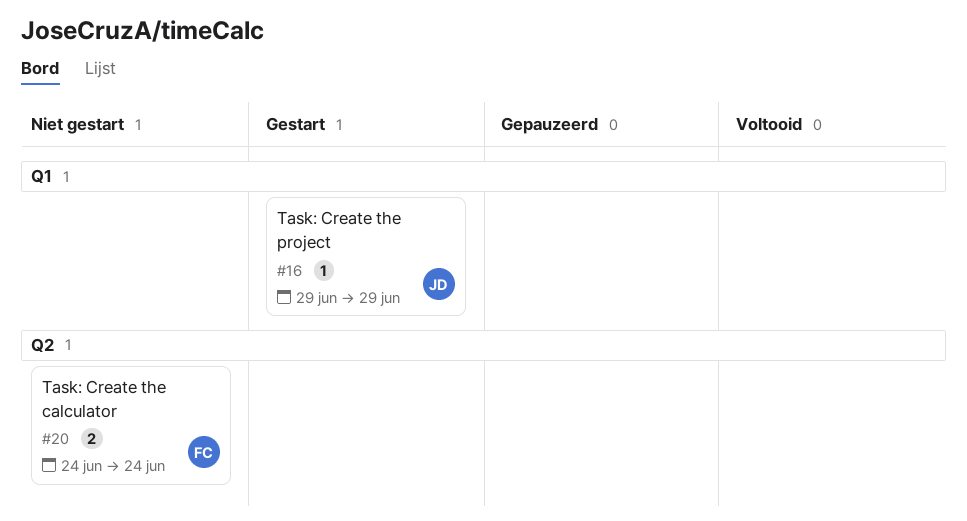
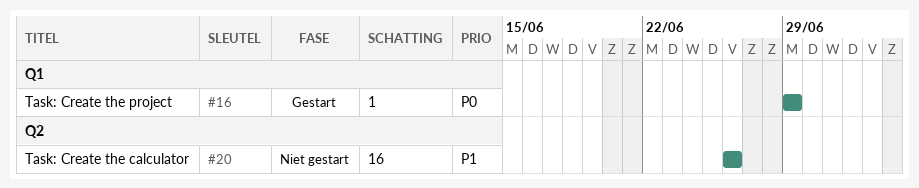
#20, estimate: 2 -> 16
#20, start: Jun 24 -> Jun 26
#20, due: Jun 24 -> Jun 26

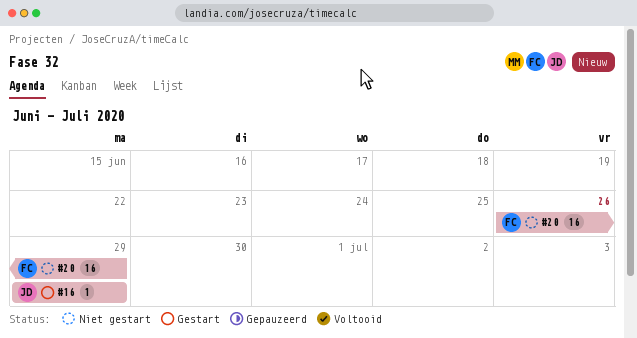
#20, due: Jun 26 -> Jun 29

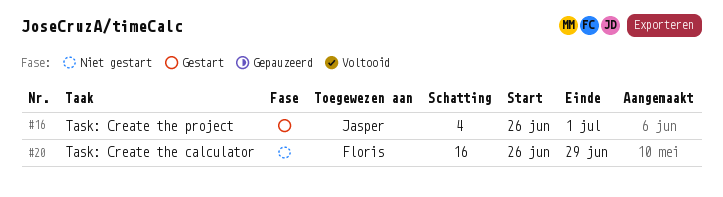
#16, estimate: 1 -> 4
#16, start: Jun 29 -> Jun 26
#16, due: Jun 29 -> Jul 1

